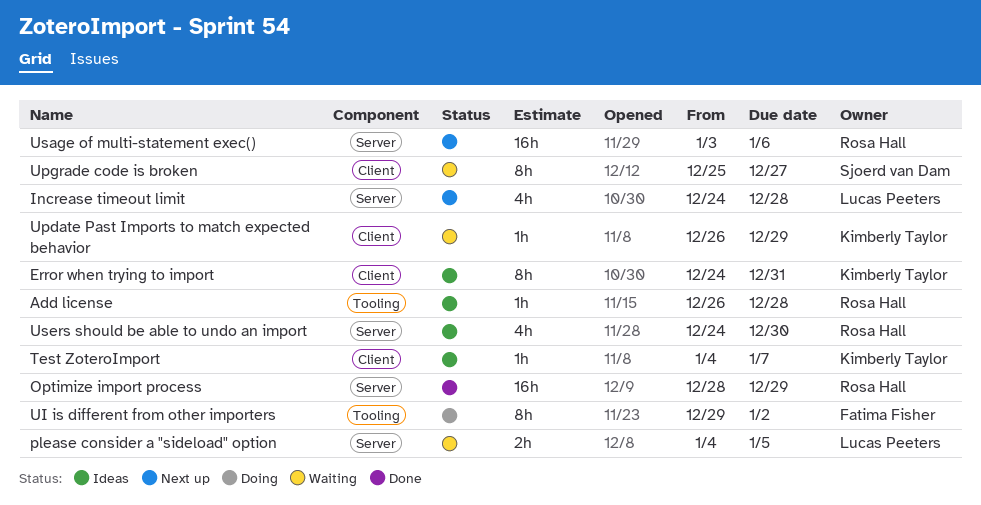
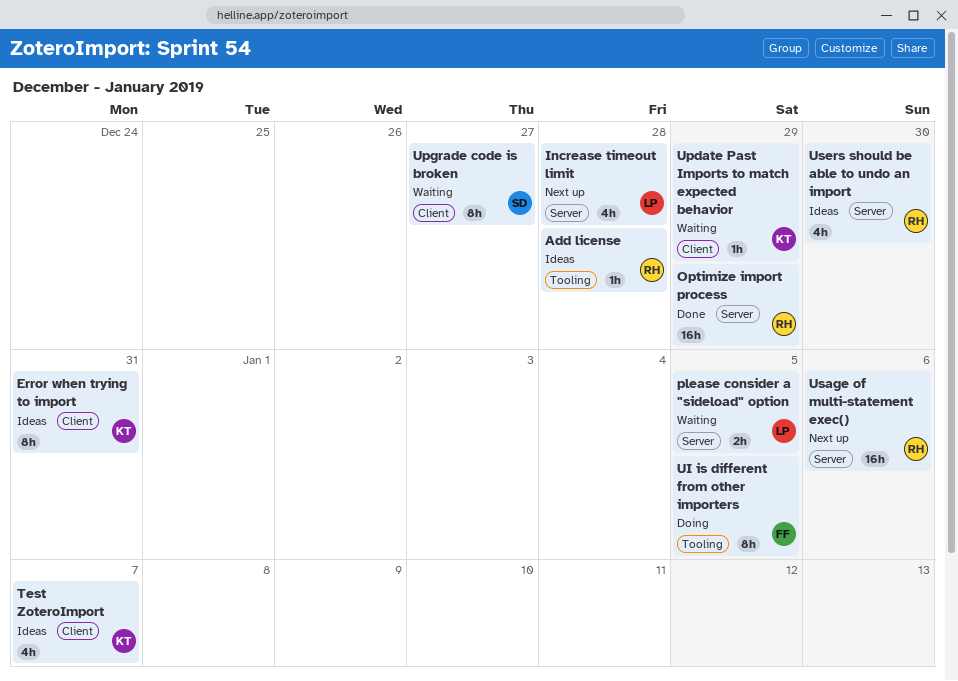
Test ZoteroImport, estimate: 1h -> 4h
UI is different from other importers, due: Jan 2 -> Jan 5

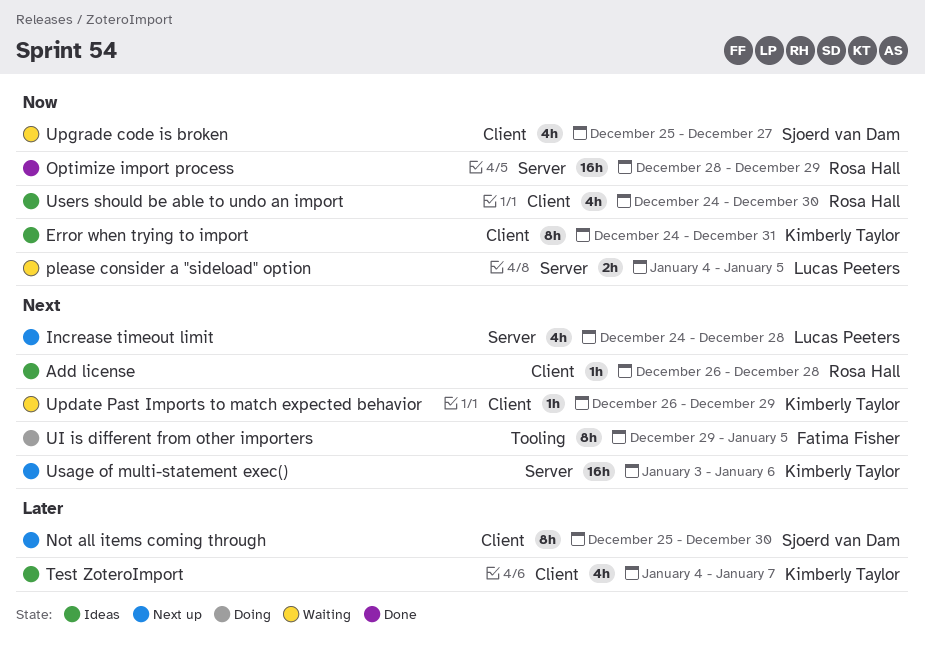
Add license, label: Tooling -> Client
Not all items coming through: none -> present
Upgrade code is broken, estimate: 8h -> 4h
Usage of multi-statement exec(), owner: Rosa Hall -> Kimberly Taylor
Users should be able to undo an import, label: Server -> Client

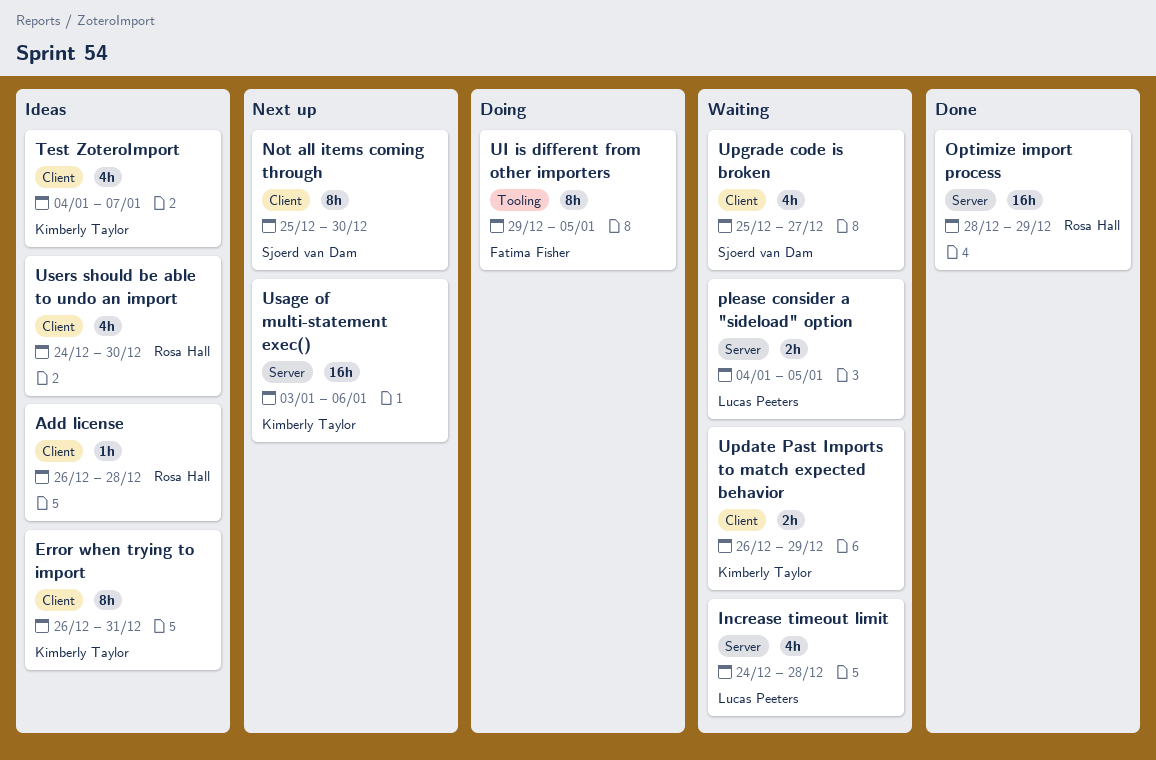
Error when trying to import, start: Dec 24 -> Dec 26
Increase timeout limit, status: Next up -> Waiting
Update Past Imports to match expected behavior, estimate: 1h -> 2h

